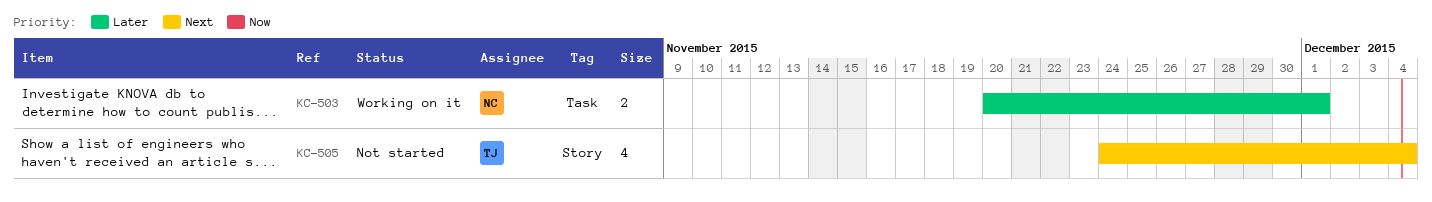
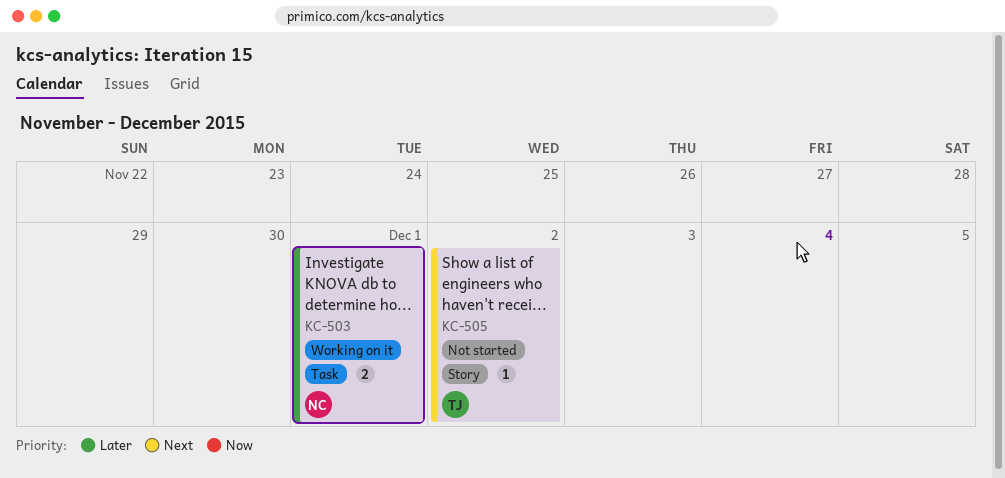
KC-505, estimate: 4 -> 1
KC-505, due: Dec 4 -> Dec 2

